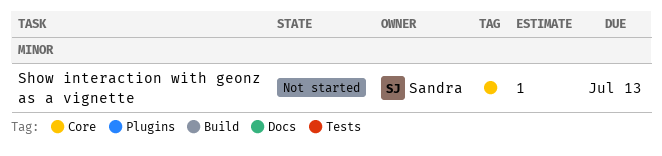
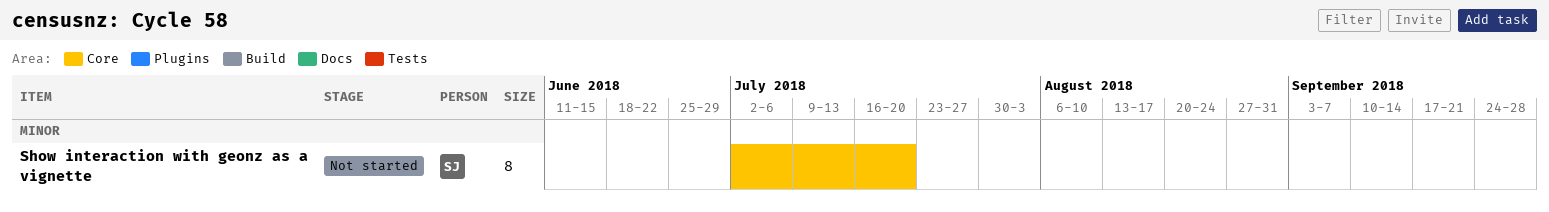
Show interaction with geonz as a vignette, estimate: 1 -> 8
Show interaction with geonz as a vignette, due: Jul 13 -> Jul 20

